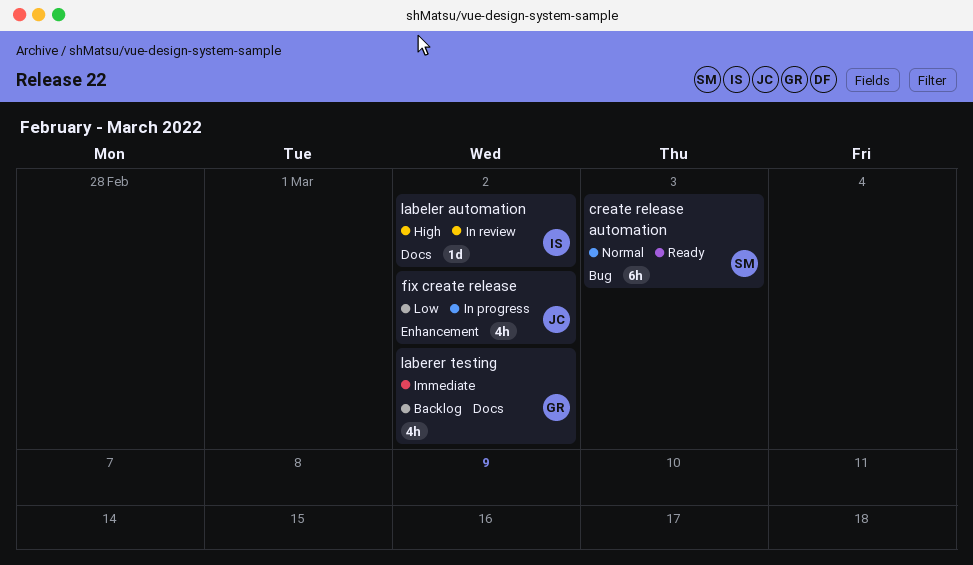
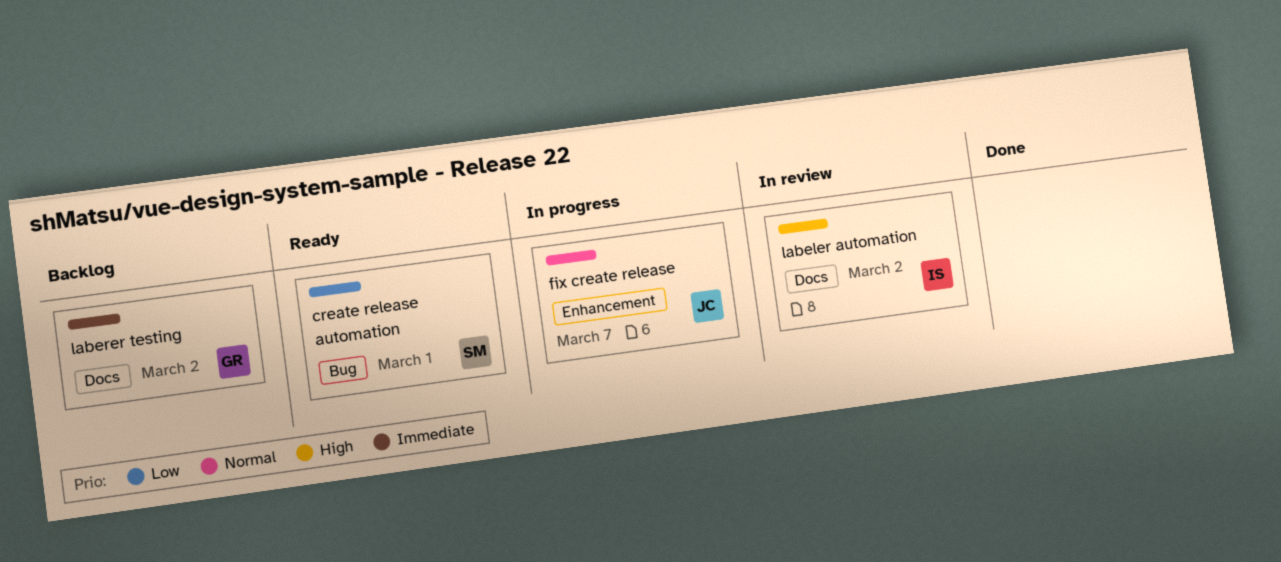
create release automation, priority: Normal -> Low
create release automation, due: Mar 3 -> Mar 1
fix create release, priority: Low -> Normal
fix create release, due: Mar 2 -> Mar 7

